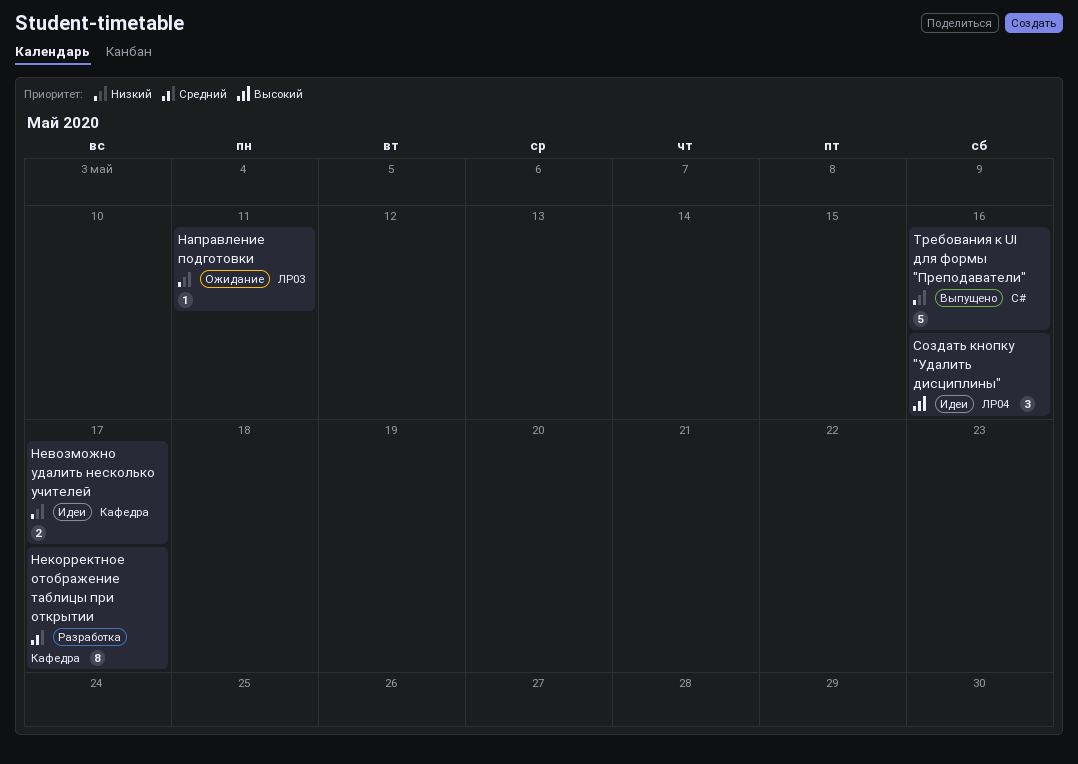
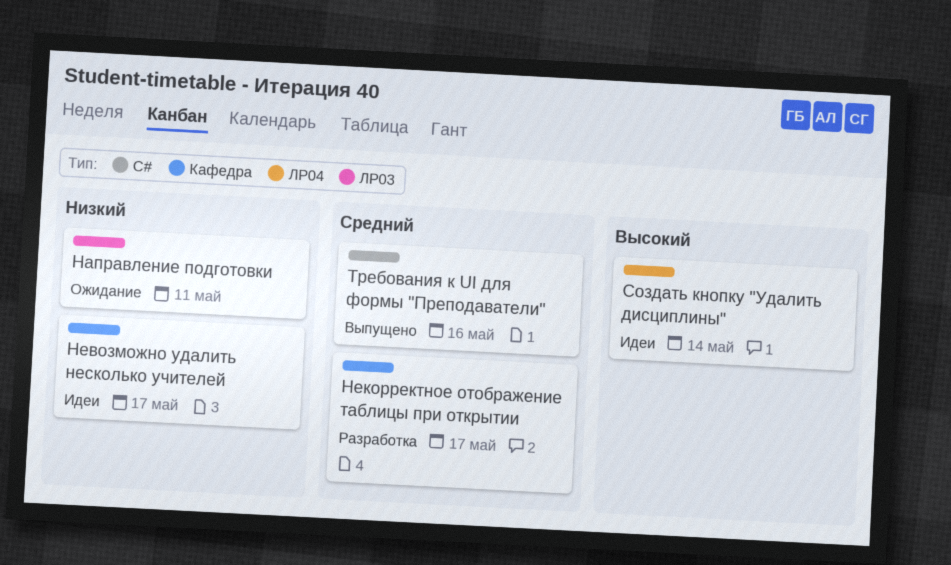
Создать кнопку "Удалить дисциплины", due: May 16 -> May 14
Требования к UI для формы "Преподаватели", priority: Низкий -> Средний

